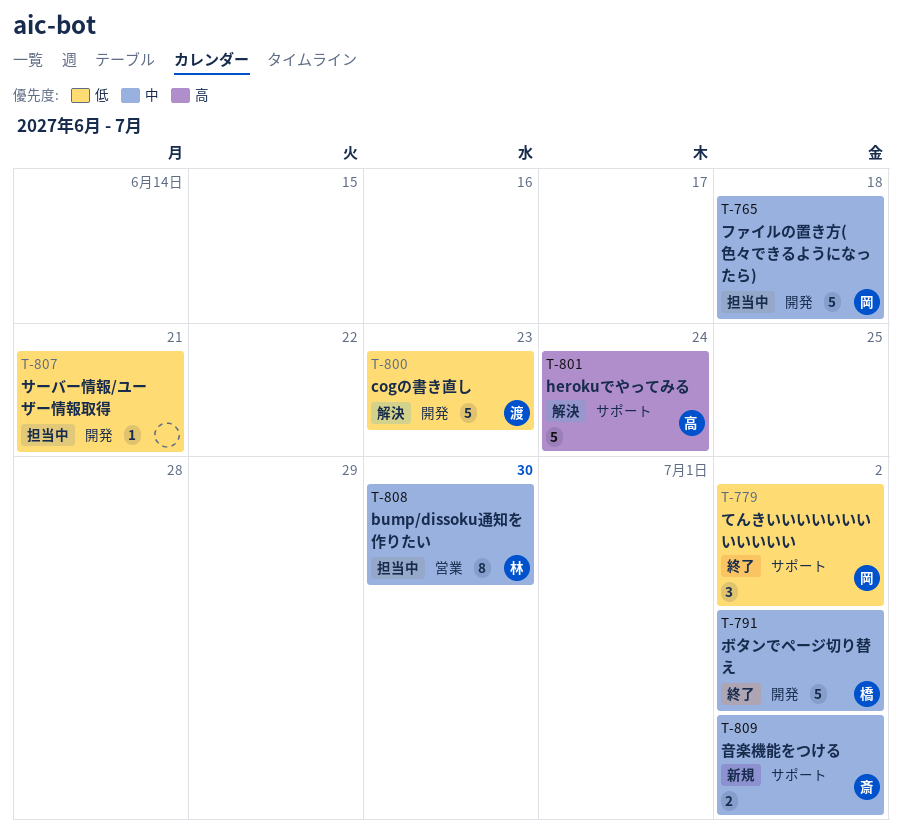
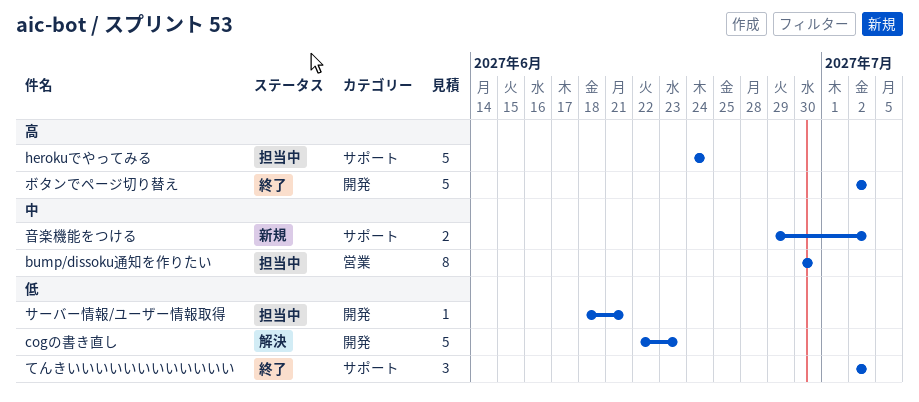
herokuでやってみる, status: 解決 -> 担当中
ファイルの置き方(色々できるようになったら): present -> none
ボタンでページ切り替え, priority: 中 -> 高

